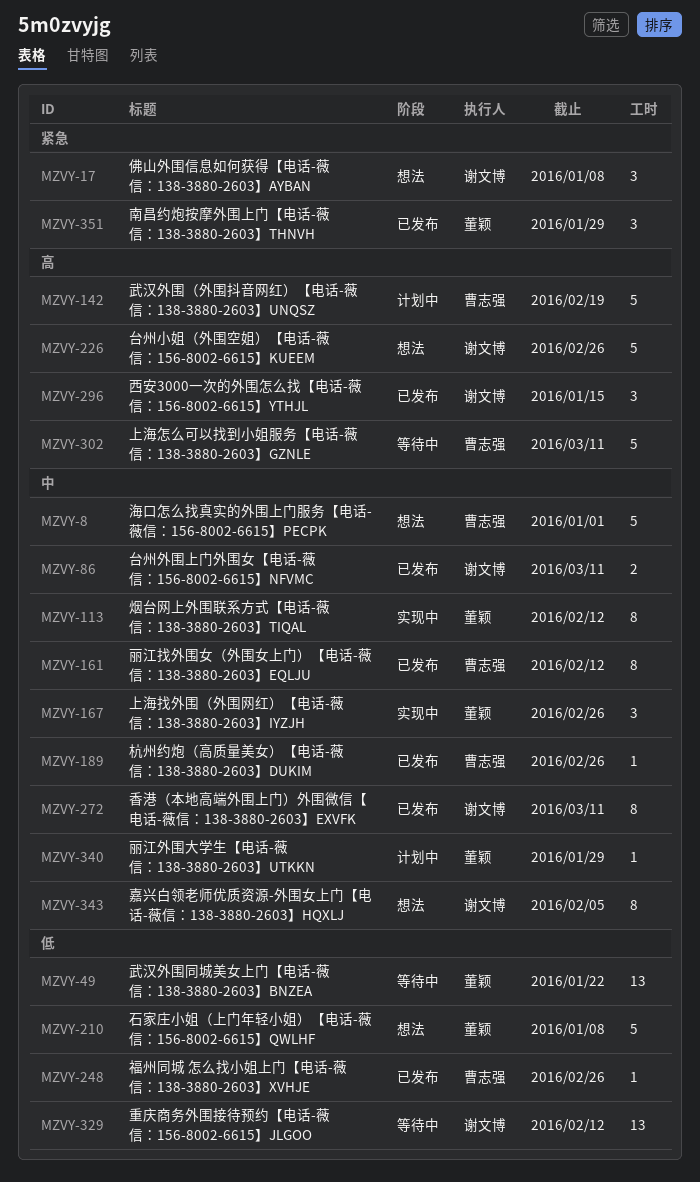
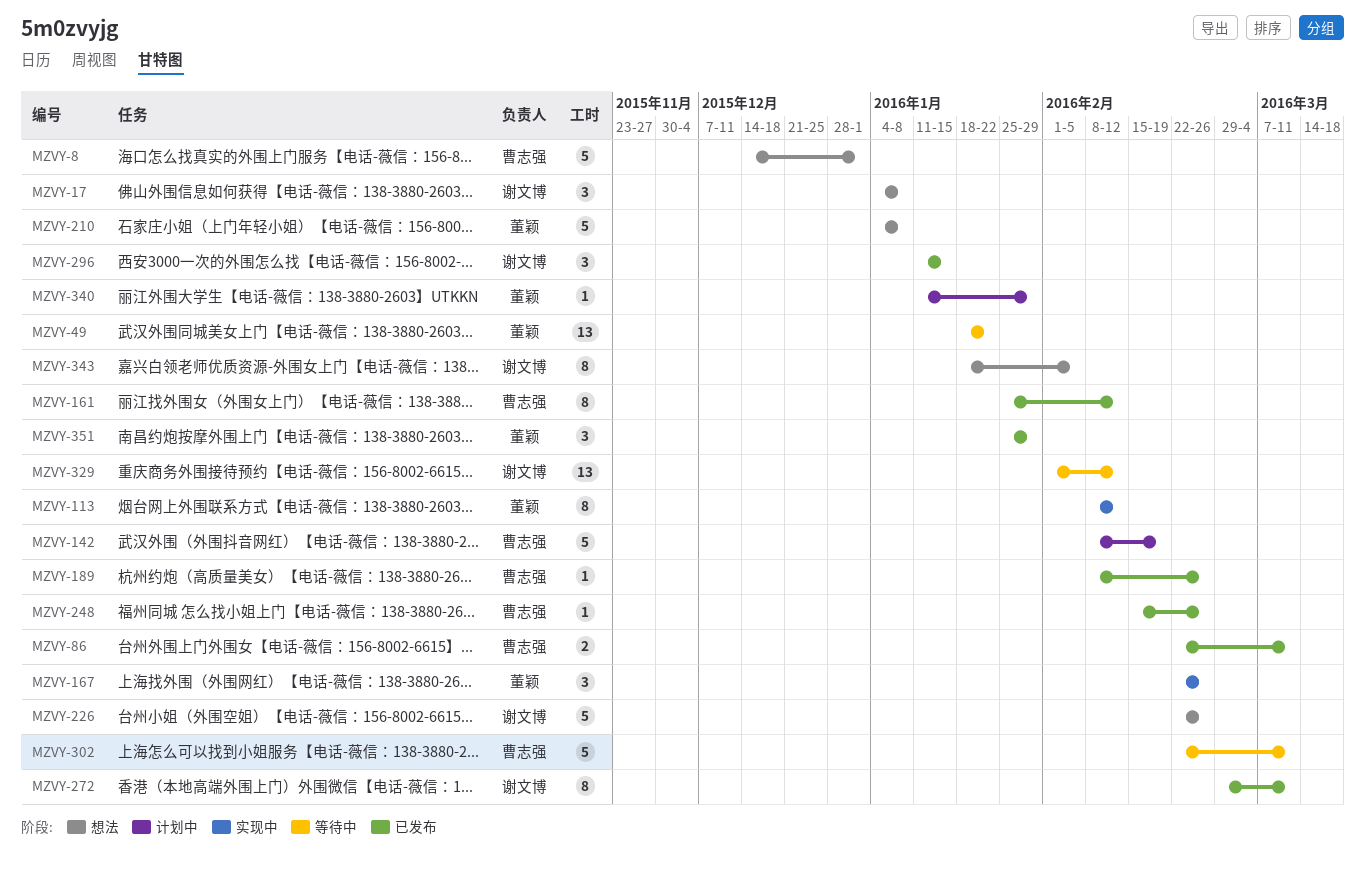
MZVY-86, owner: 谢文博 -> 曹志强

